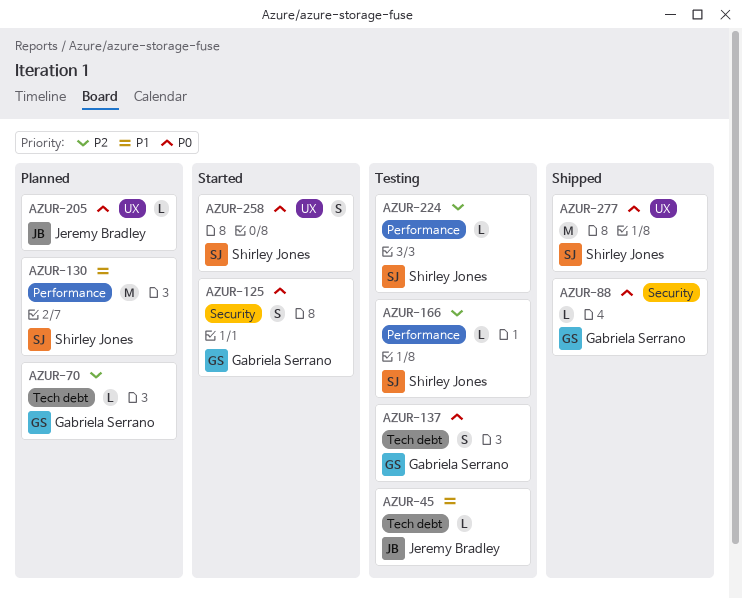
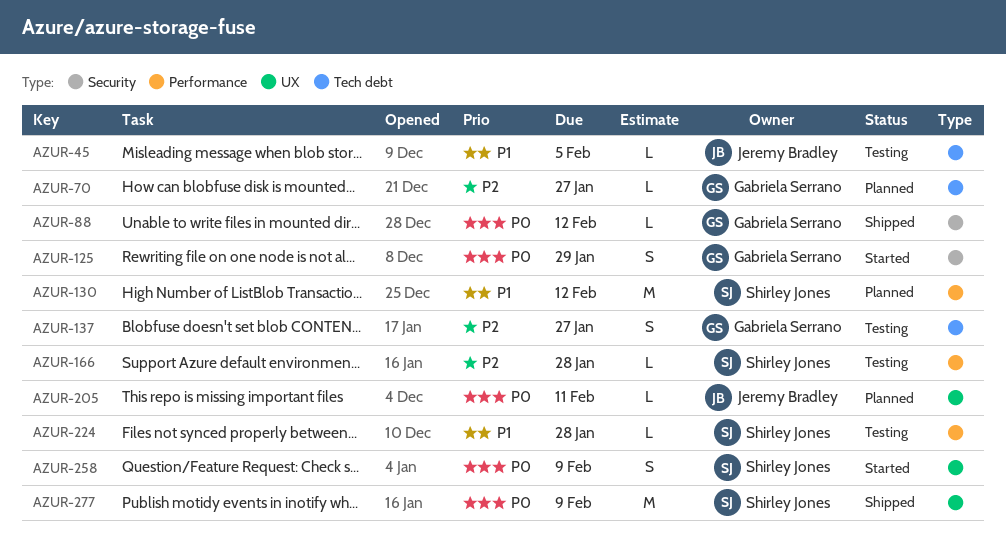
AZUR-137, priority: P0 -> P2
AZUR-224, priority: P2 -> P1

